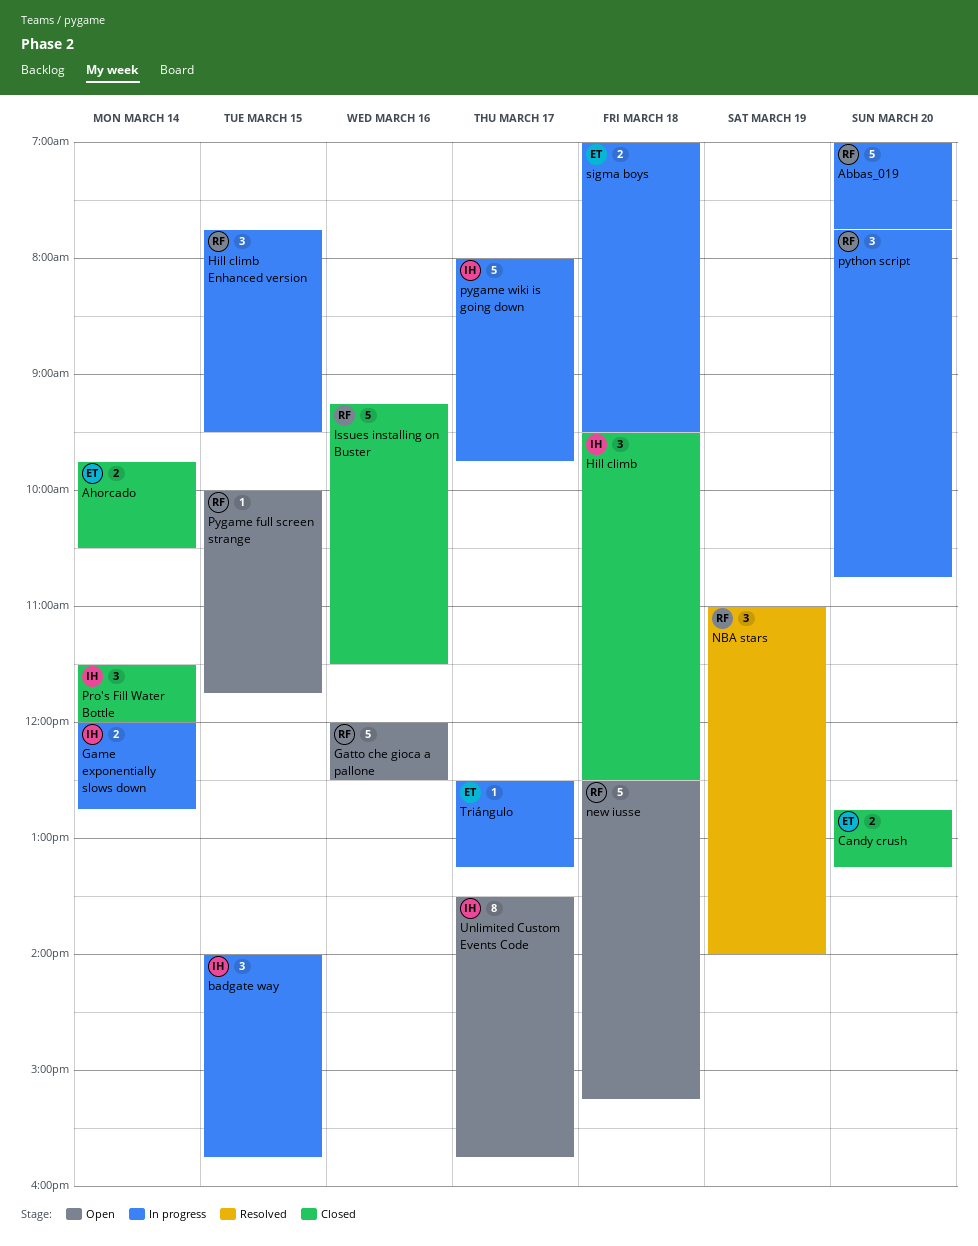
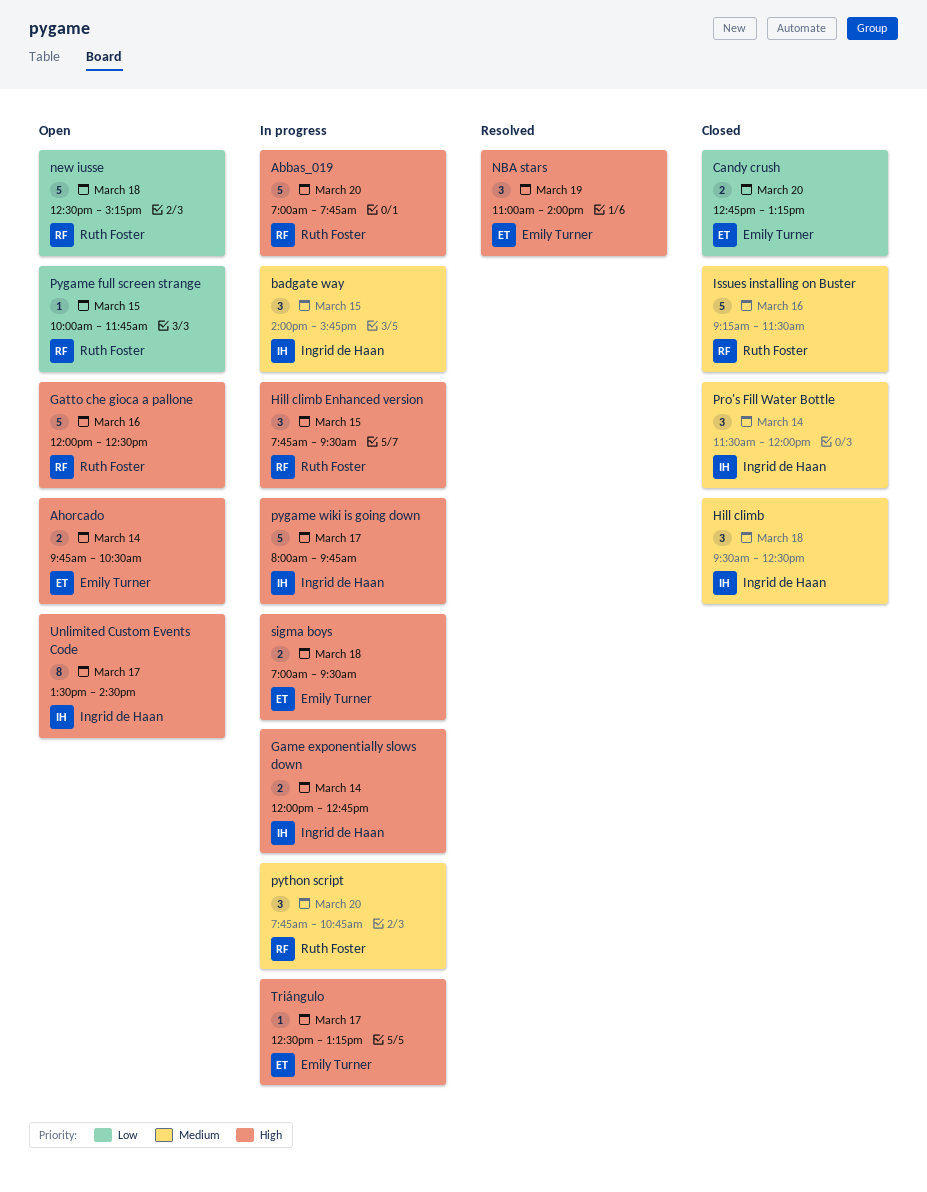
Ahorcado, status: Closed -> Open
NBA stars, owner: Ruth Foster -> Emily Turner
Unlimited Custom Events Code, ends: 15:45 -> 14:30

